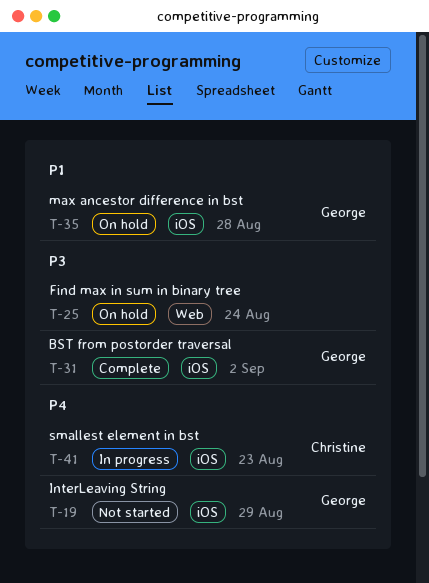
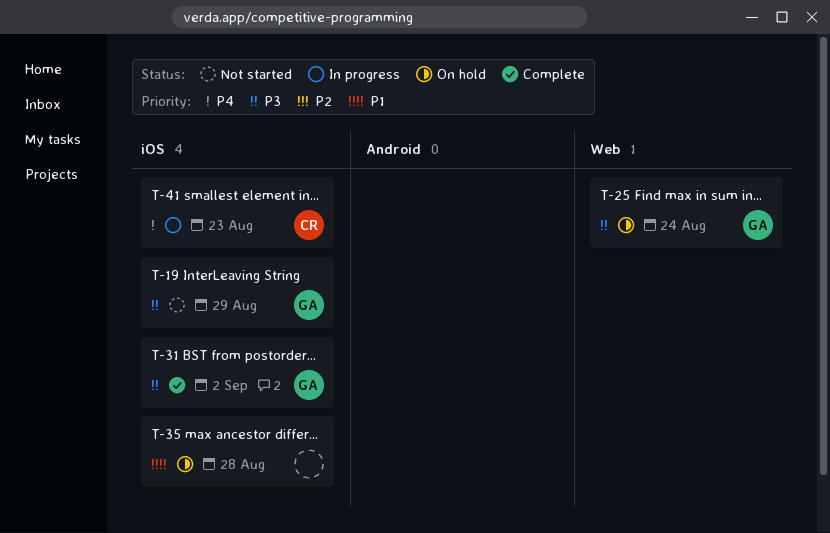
T-19, priority: P4 -> P3
T-25, owner: none -> George
T-35, owner: George -> none

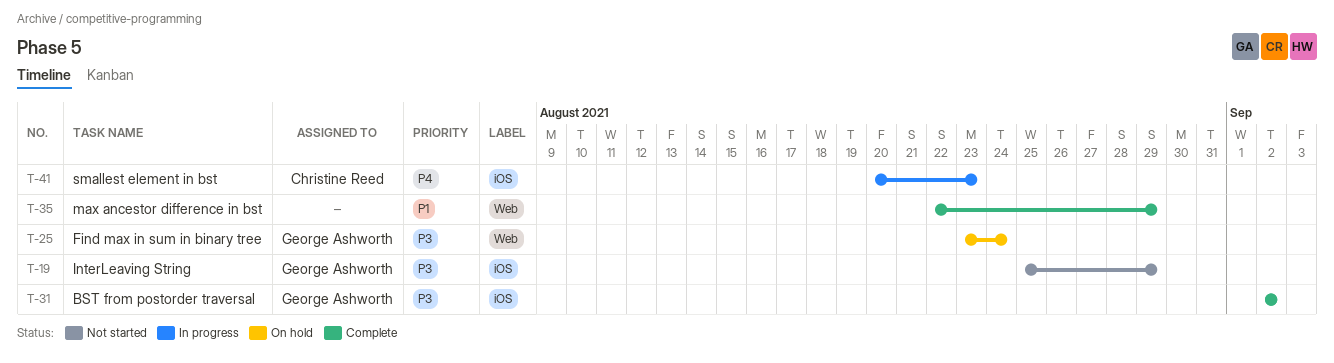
T-35, status: On hold -> Complete
T-35, label: iOS -> Web
T-35, due: Aug 28 -> Aug 29

